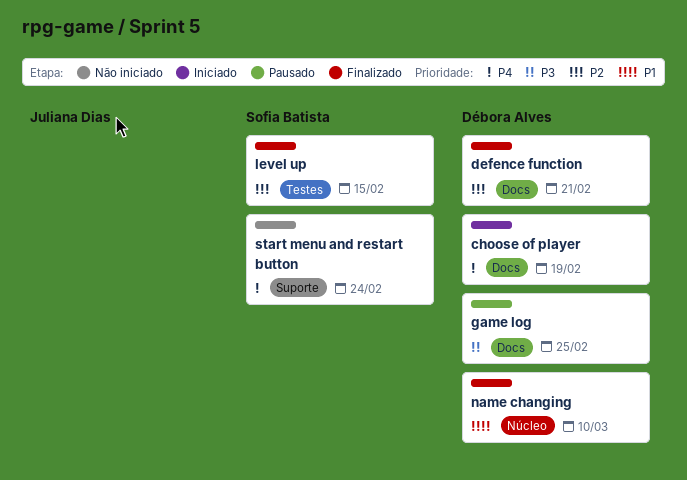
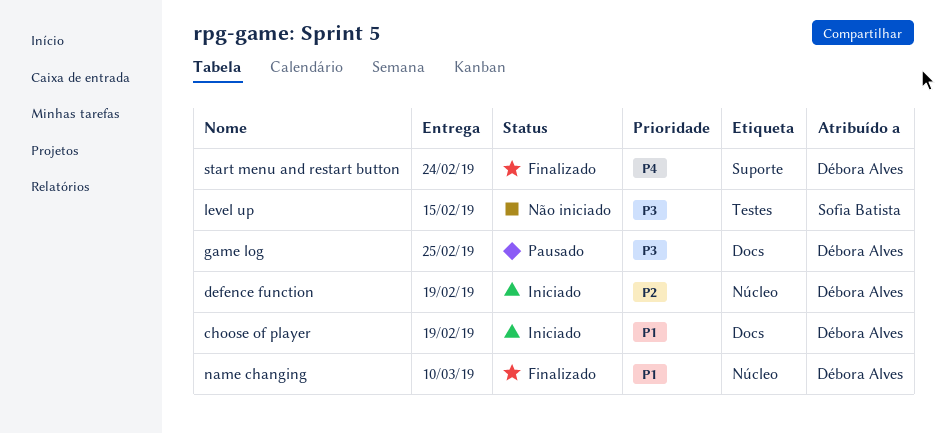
choose of player, priority: P4 -> P1
defence function, status: Finalizado -> Iniciado
defence function, label: Docs -> Núcleo
defence function, due: Feb 21 -> Feb 19
level up, status: Finalizado -> Não iniciado
level up, priority: P2 -> P3
start menu and restart button, status: Não iniciado -> Finalizado
start menu and restart button, owner: Sofia Batista -> Débora Alves

